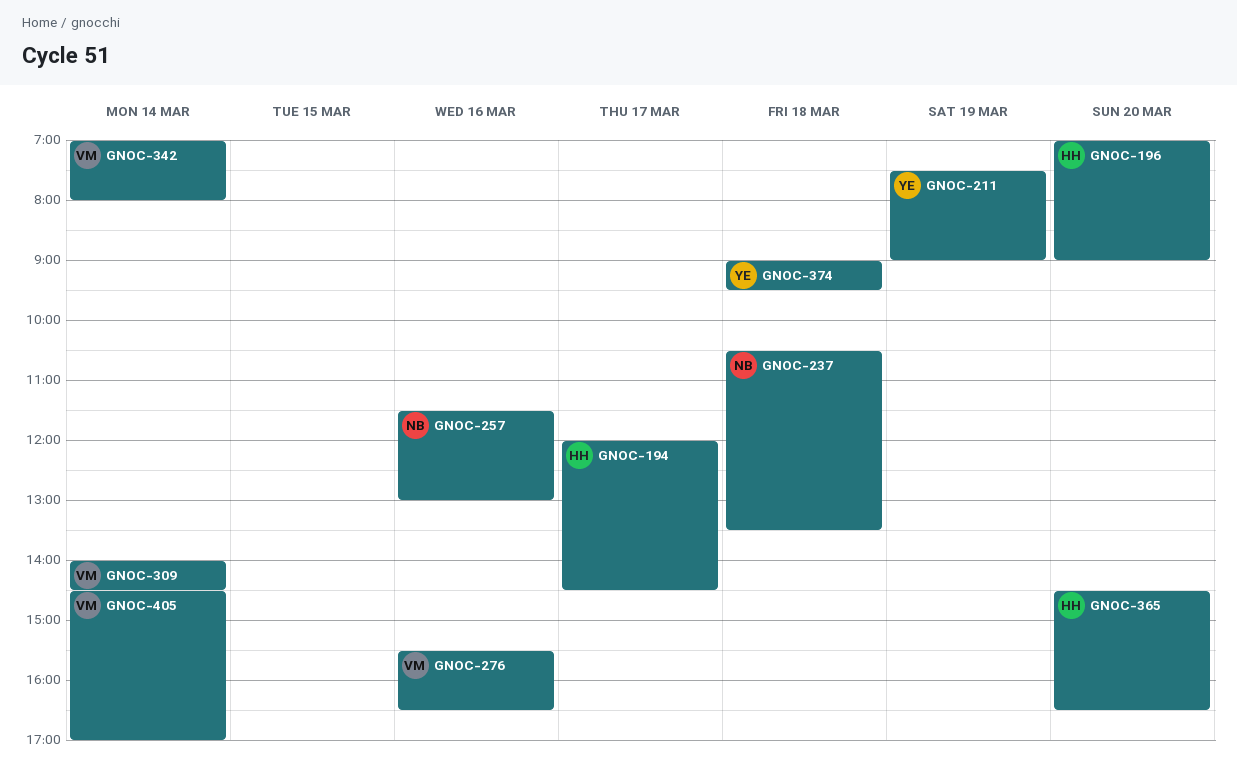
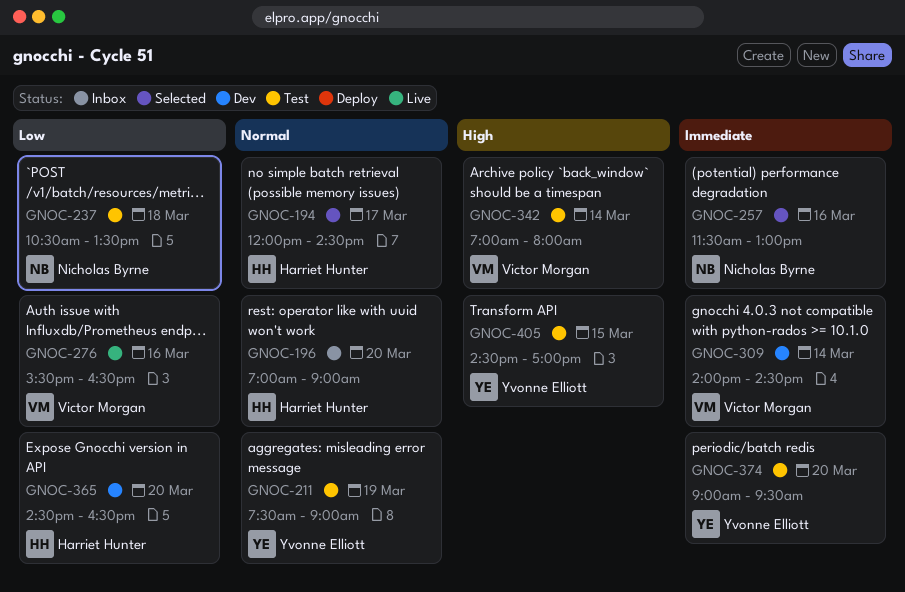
GNOC-374, day: Mar 18 -> Mar 20
GNOC-405, owner: Victor Morgan -> Yvonne Elliott
GNOC-405, day: Mar 14 -> Mar 15

